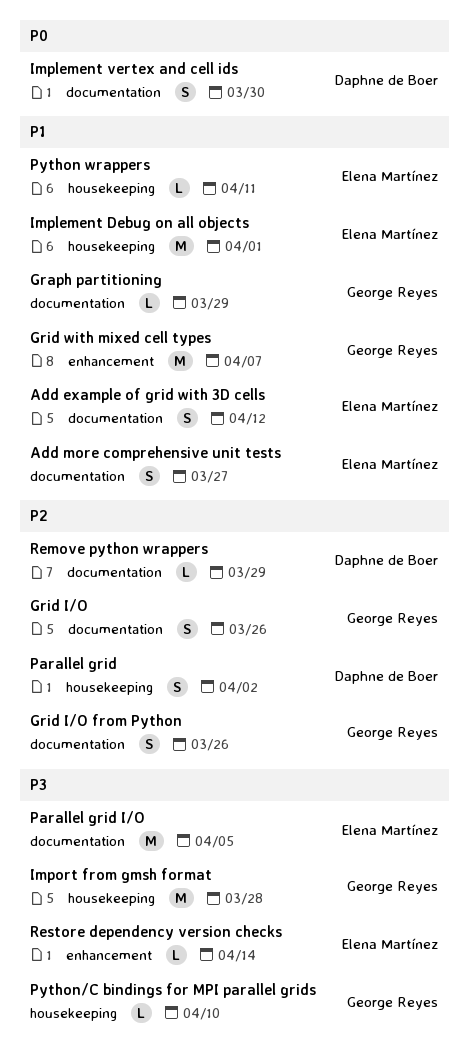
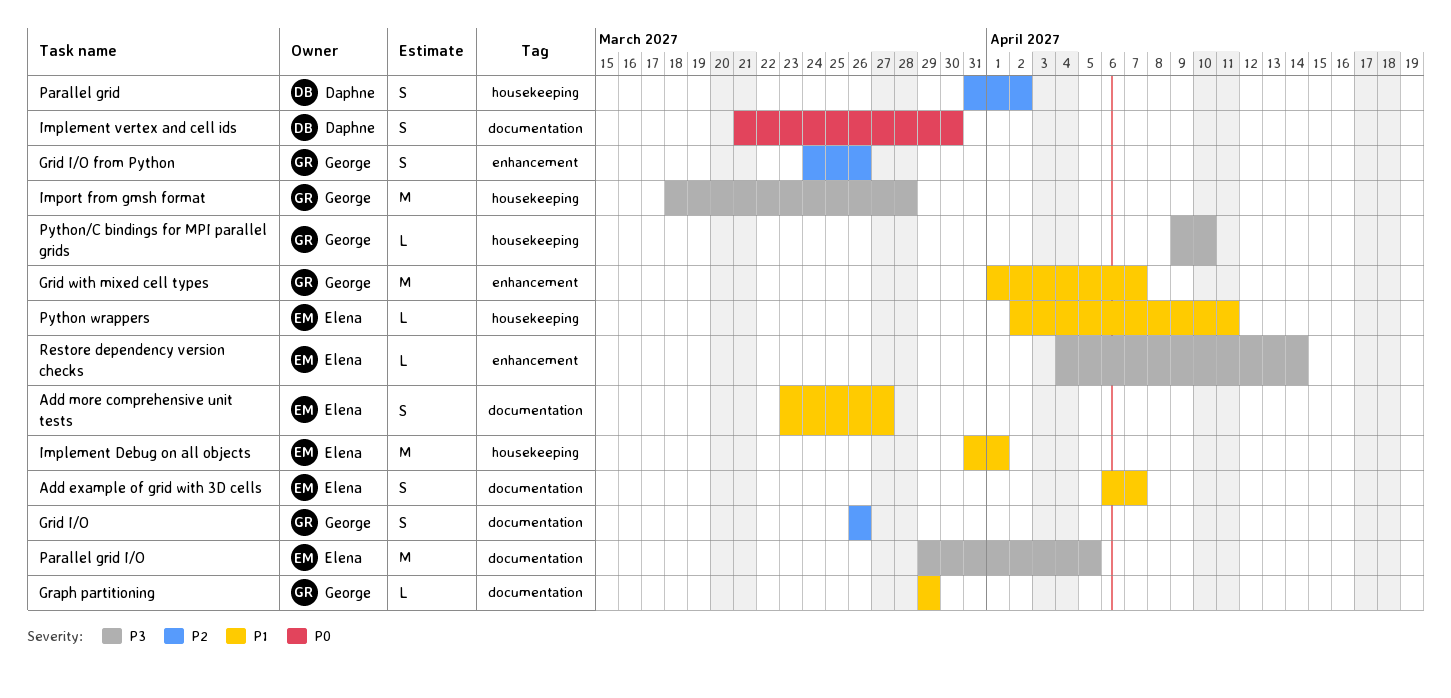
Add example of grid with 3D cells, due: Apr 12 -> Apr 7
Grid I/O from Python, label: documentation -> enhancement
Remove python wrappers: present -> none

